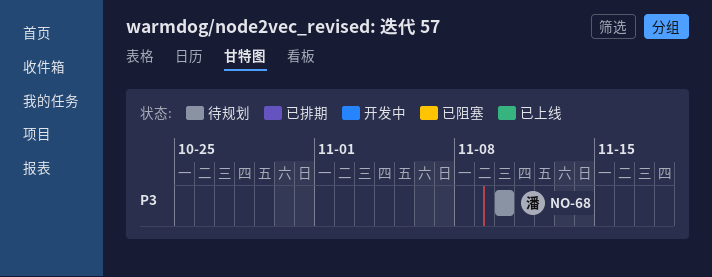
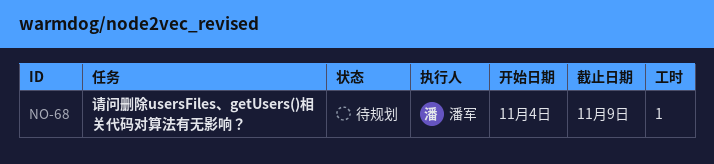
NO-68, start: Nov 10 -> Nov 4
NO-68, due: Nov 10 -> Nov 9

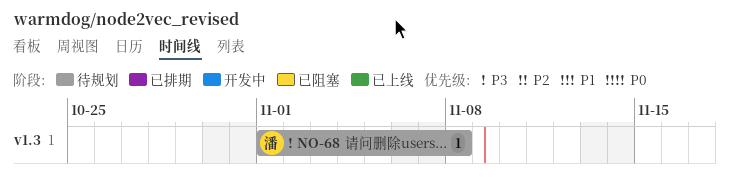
NO-68, start: Nov 4 -> Nov 1
NO-68, due: Nov 9 -> Nov 8

